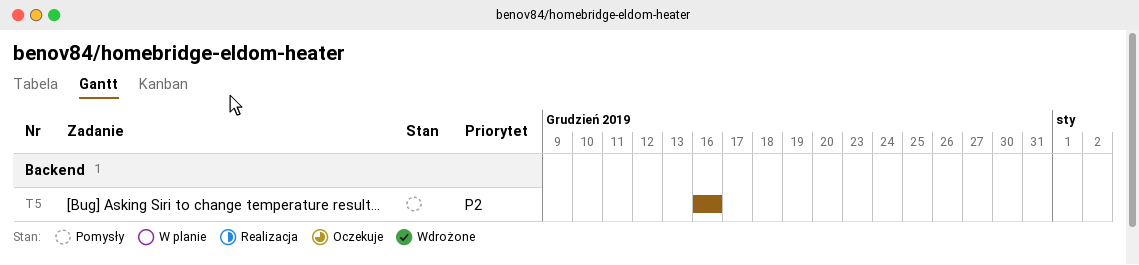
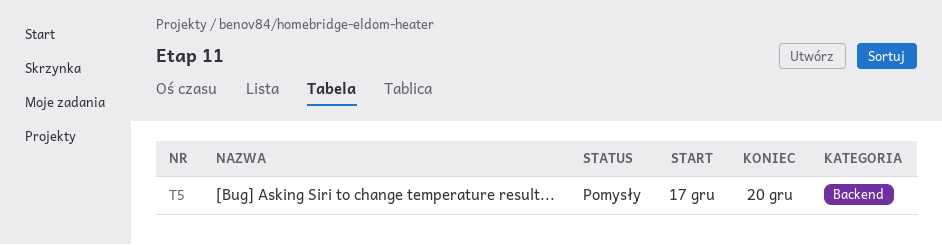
T5, start: Dec 16 -> Dec 17
T5, due: Dec 16 -> Dec 20

